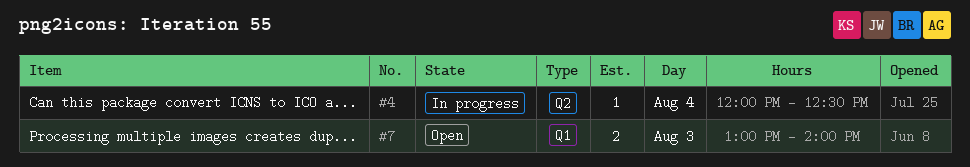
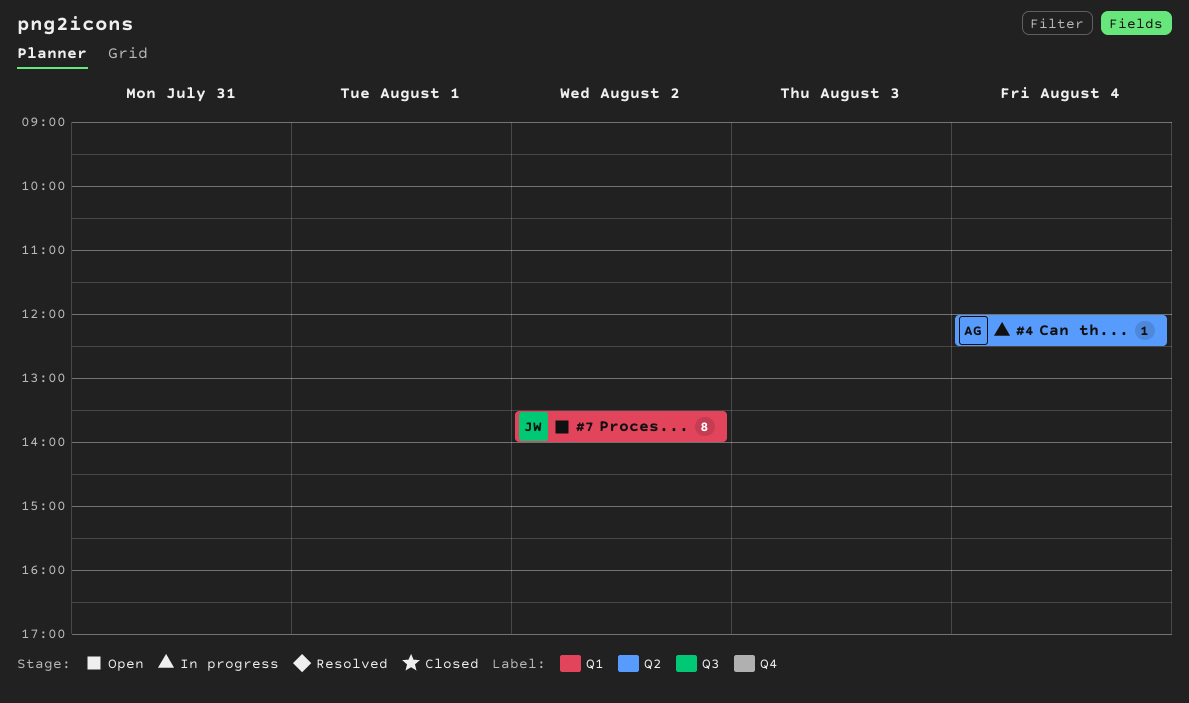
#7, estimate: 2 -> 8
#7, day: Aug 3 -> Aug 2
#7, begins: 13:00 -> 13:30

